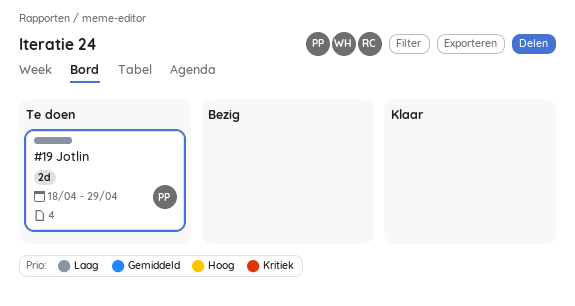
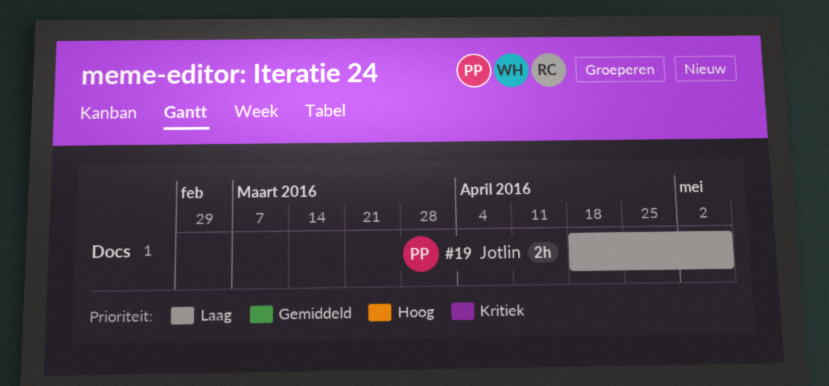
#19, estimate: 2d -> 2h
#19, due: Apr 29 -> May 6

